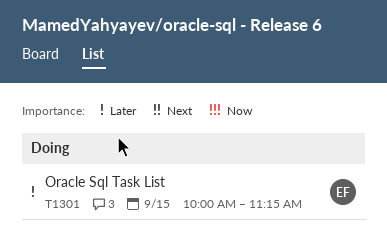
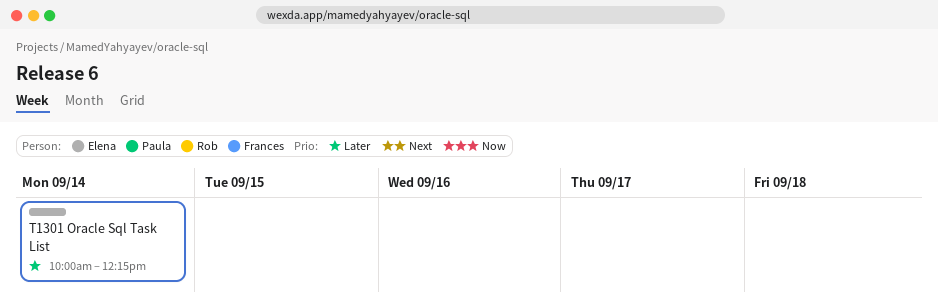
T1301, day: Sep 15 -> Sep 14
T1301, ends: 11:15 -> 12:15

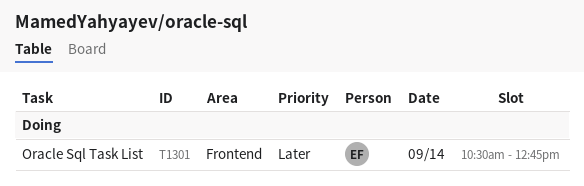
T1301, begins: 10:00 -> 10:30
T1301, ends: 12:15 -> 12:45

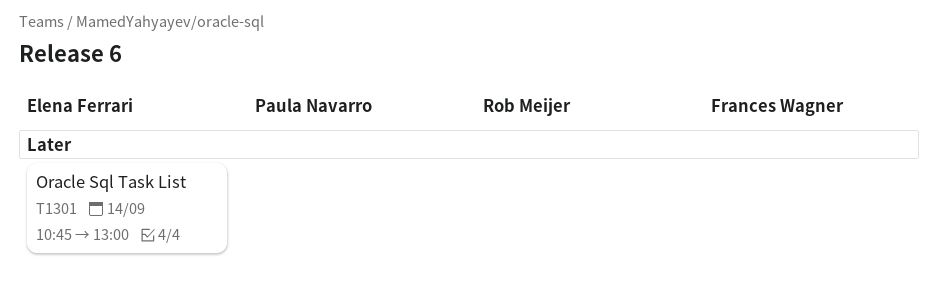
T1301, begins: 10:30 -> 10:45
T1301, ends: 12:45 -> 13:00

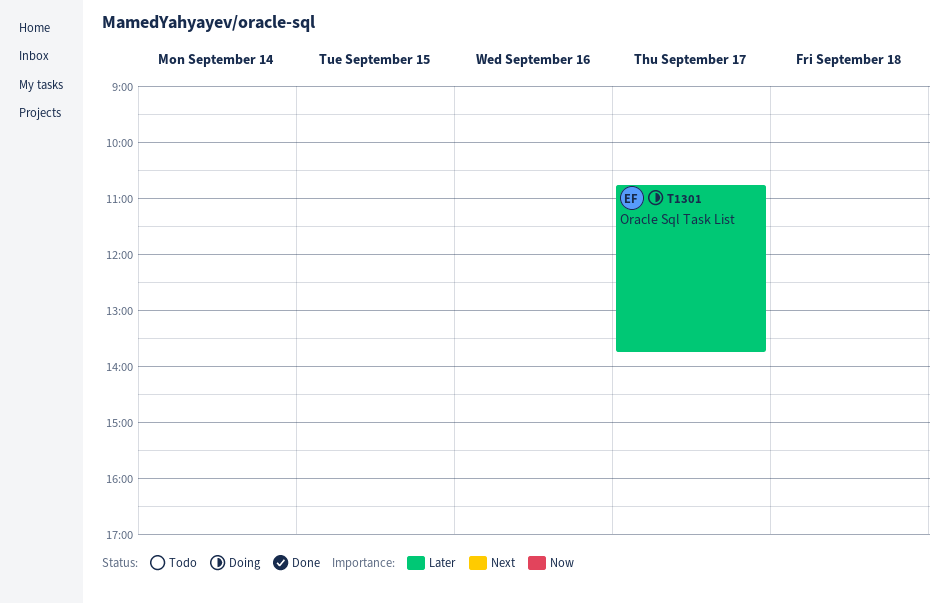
T1301, day: Sep 14 -> Sep 17
T1301, ends: 13:00 -> 13:45

